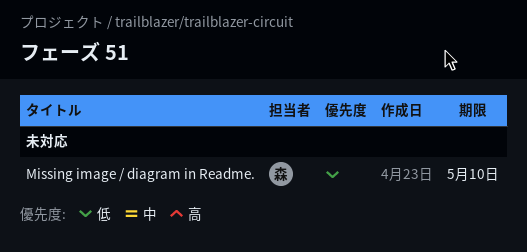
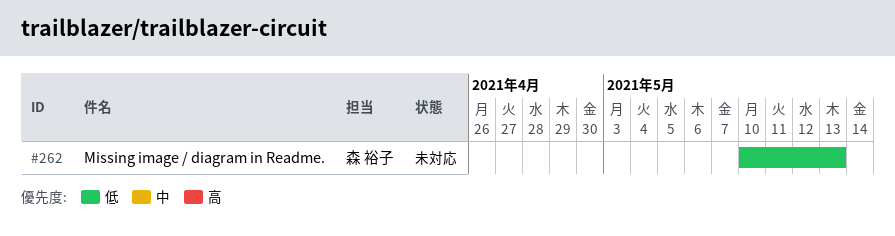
Missing image / diagram in Readme., due: May 10 -> May 13

